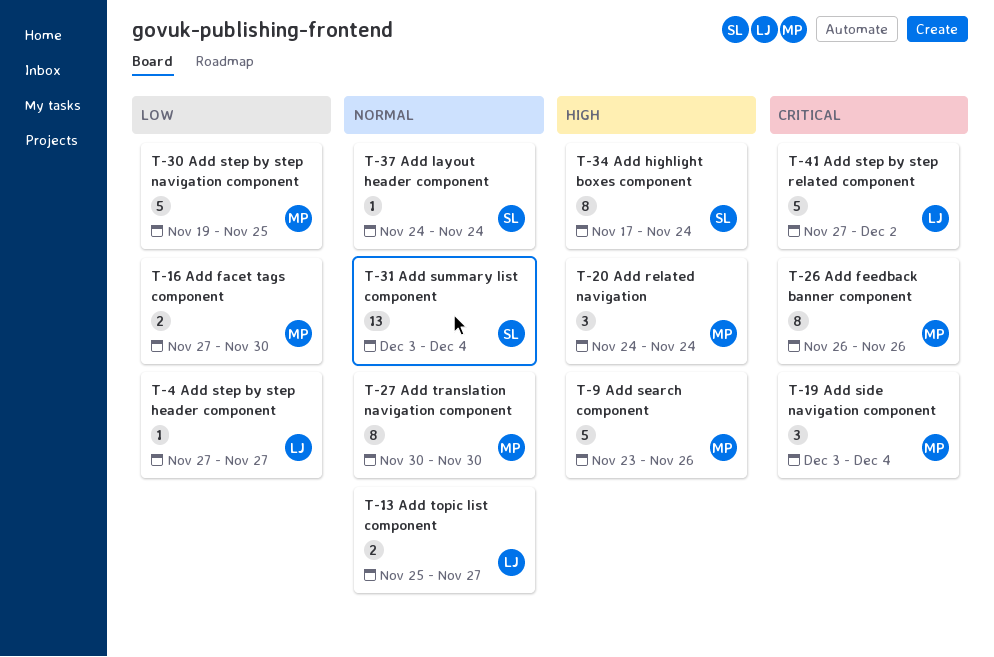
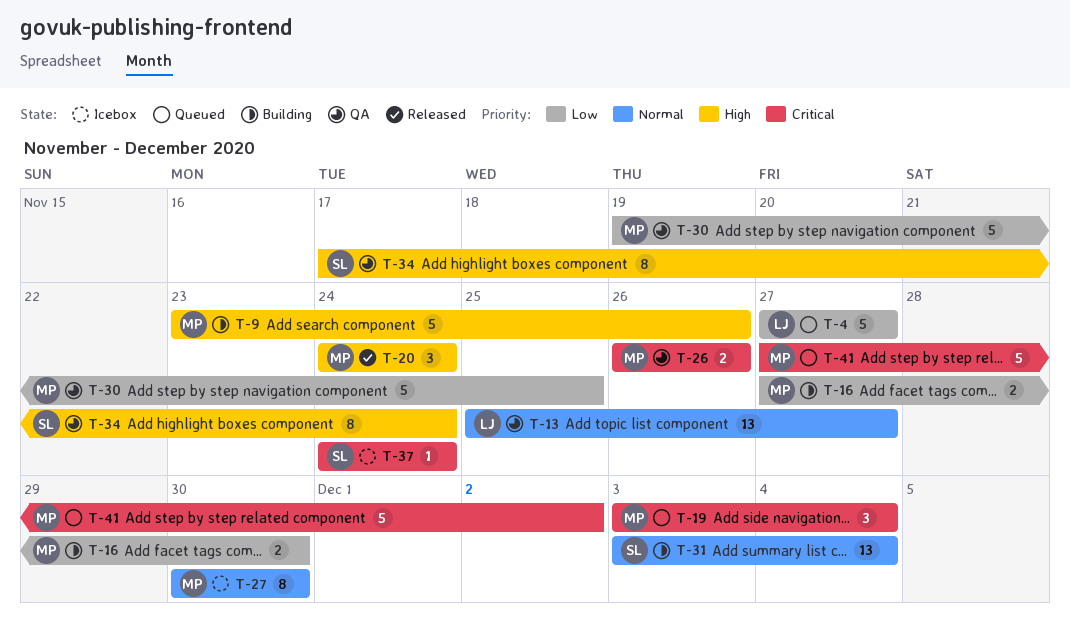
T-4, estimate: 1 -> 5
T-13, estimate: 2 -> 13
T-26, estimate: 8 -> 2
T-37, priority: Normal -> Critical
T-41, owner: LJ -> MP

